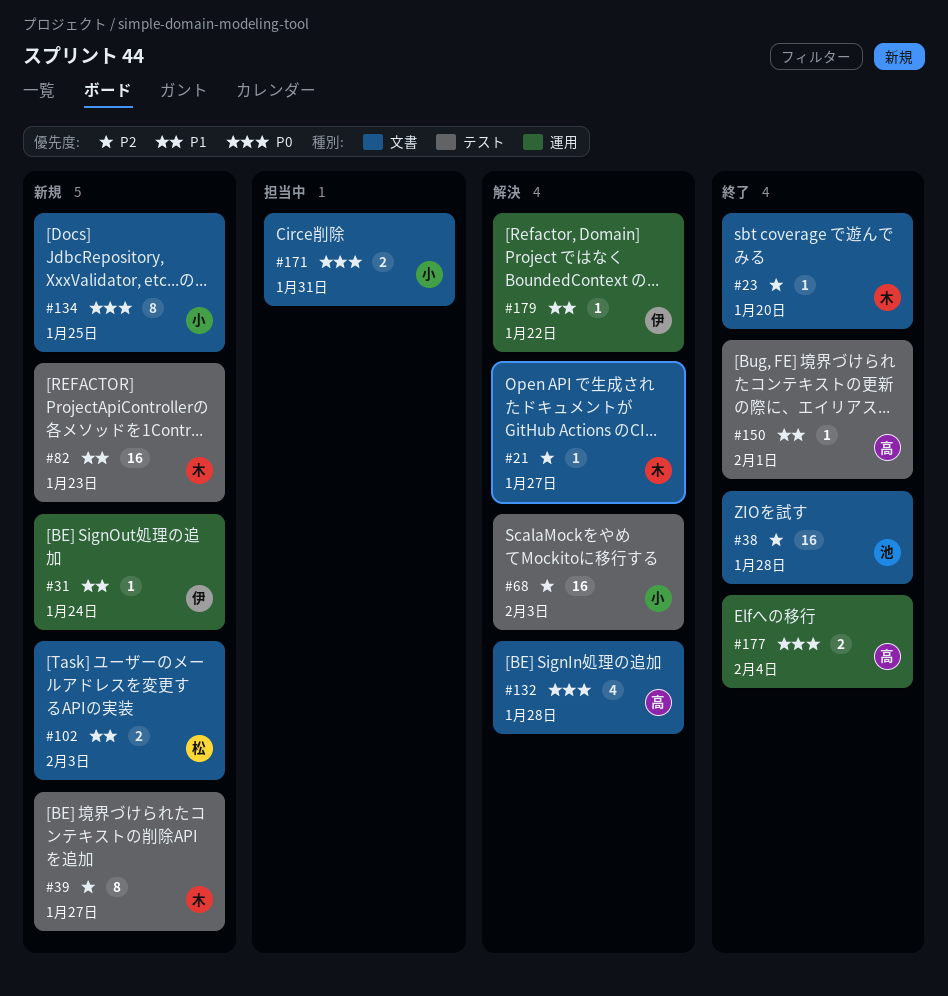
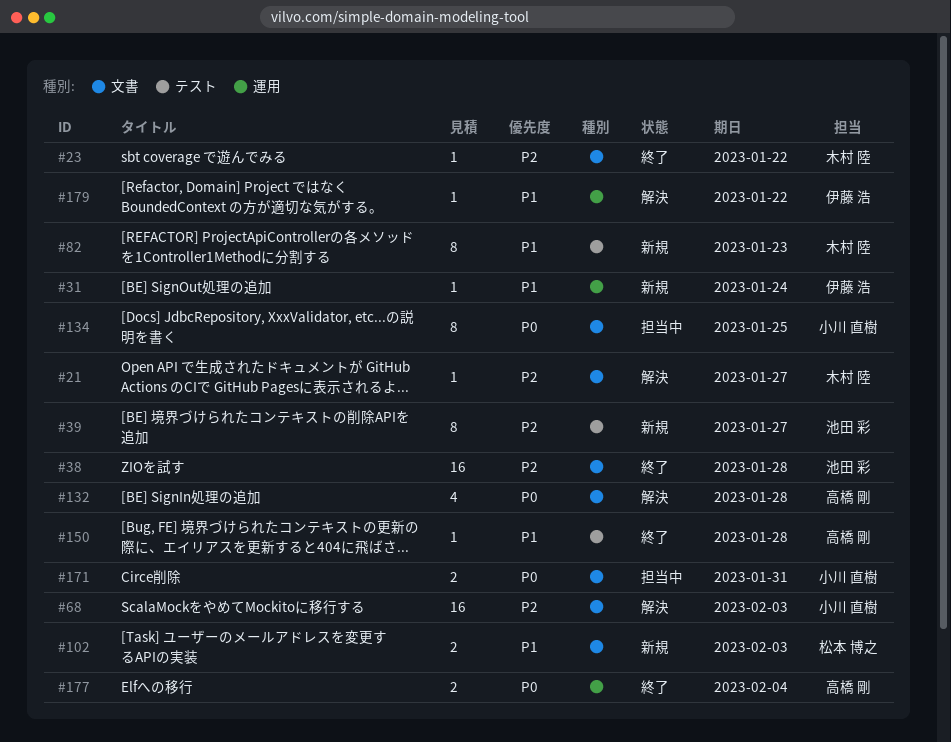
#23, due: Jan 20 -> Jan 22
#39, owner: 木村 陸 -> 池田 彩
#68, label: テスト -> 文書
#82, estimate: 16 -> 8
#134, status: 新規 -> 担当中
#150, due: Feb 1 -> Jan 28

